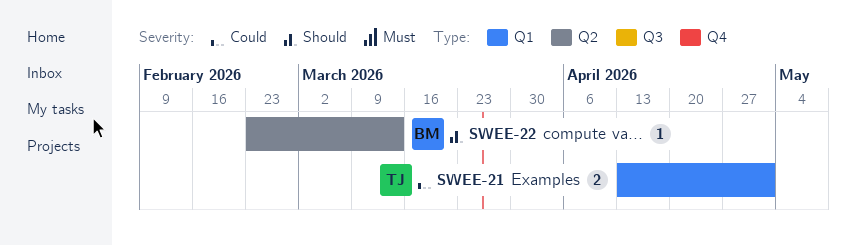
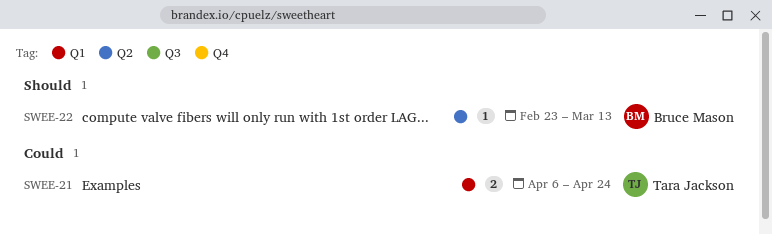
SWEE-21, start: Apr 13 -> Apr 6
SWEE-21, due: May 1 -> Apr 24

